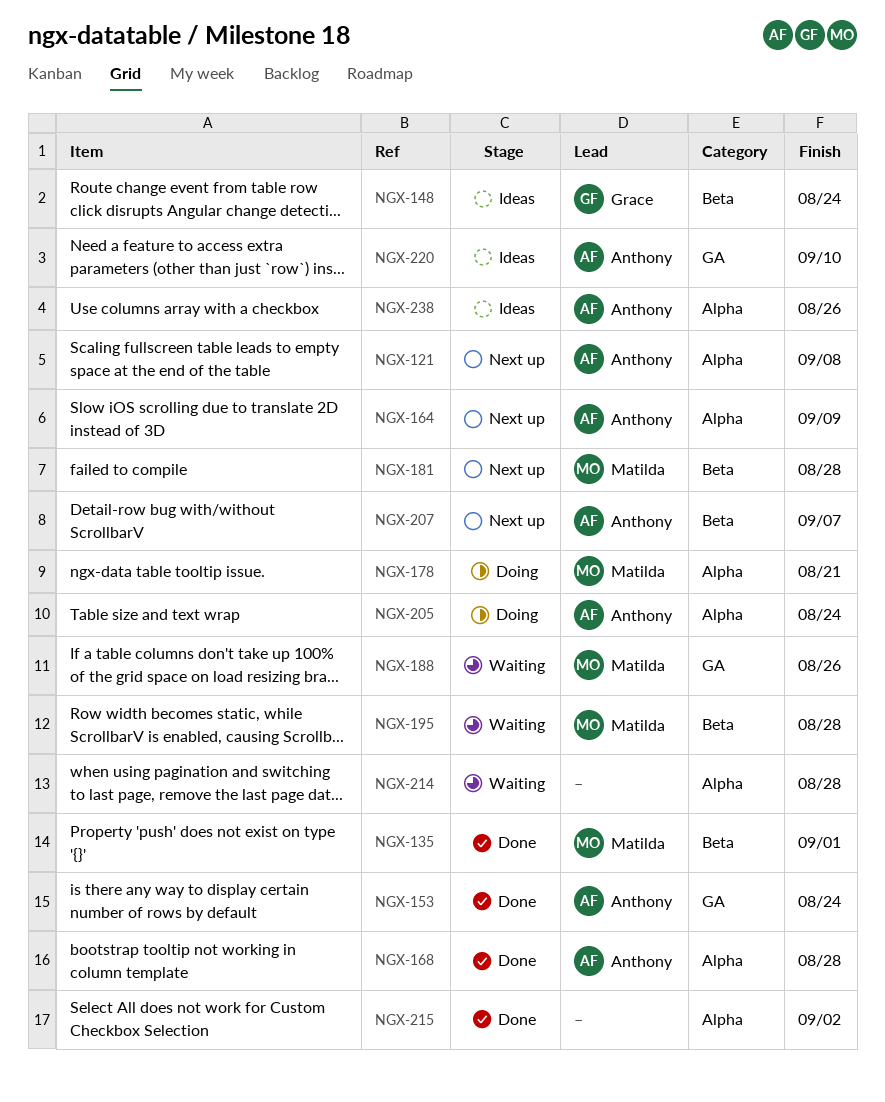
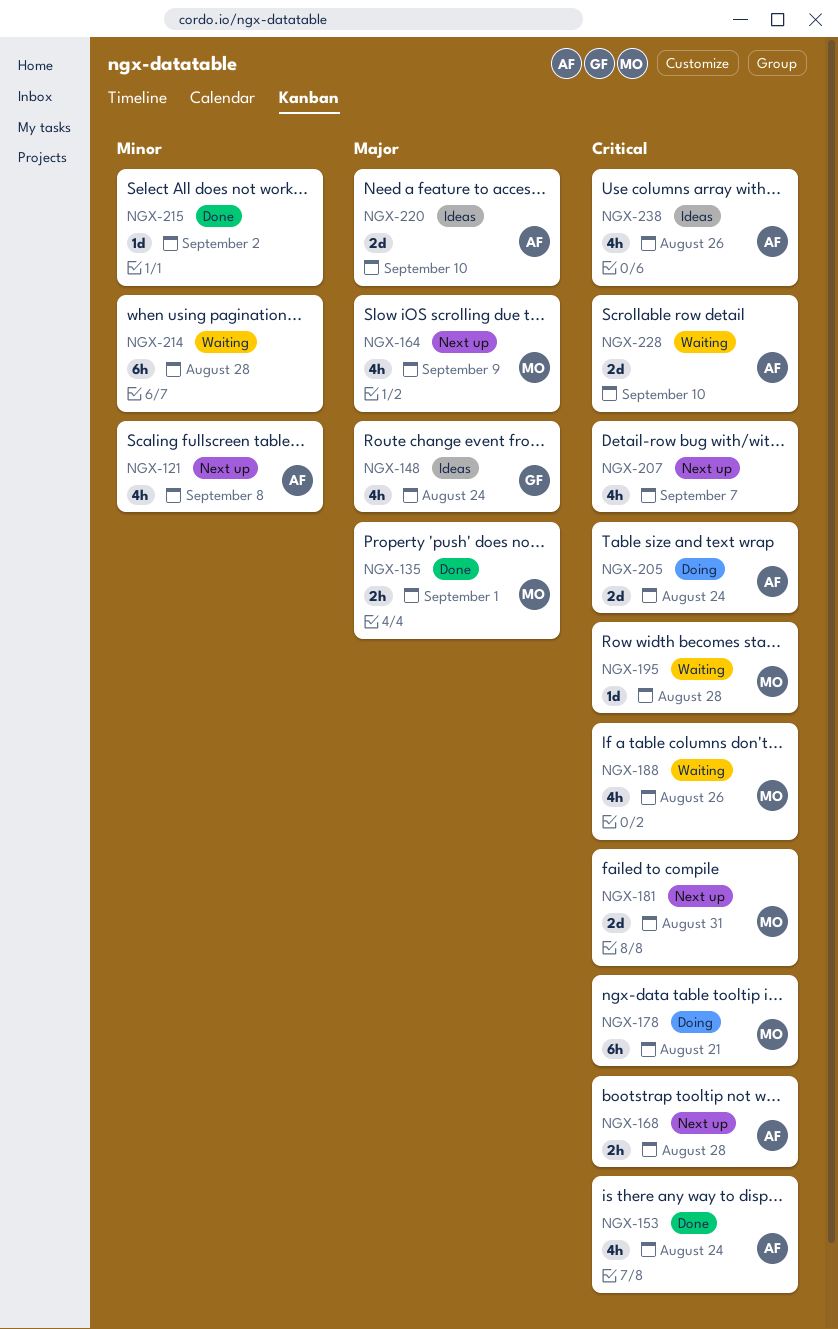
NGX-164, owner: Anthony -> Matilda
NGX-168, status: Done -> Next up
NGX-181, due: Aug 28 -> Aug 31
NGX-207, owner: Anthony -> none
NGX-228: none -> present

